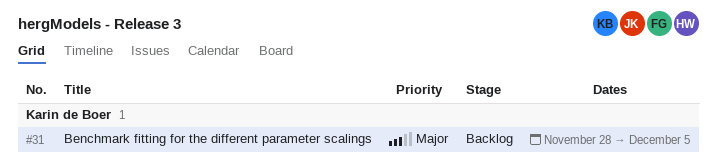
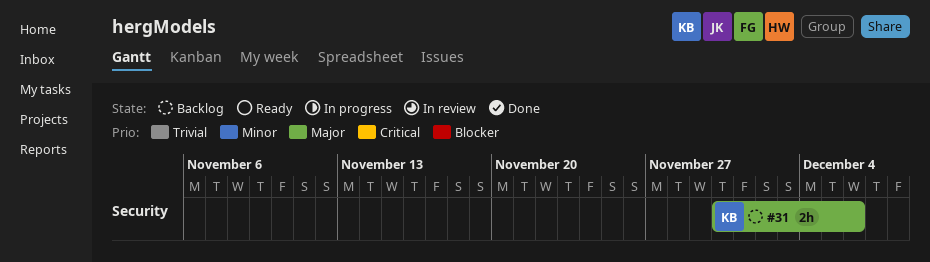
#31, start: Nov 28 -> Nov 30
#31, due: Dec 5 -> Dec 6

